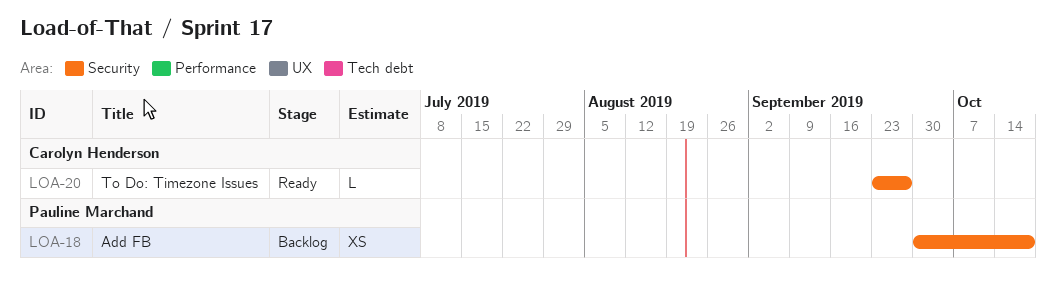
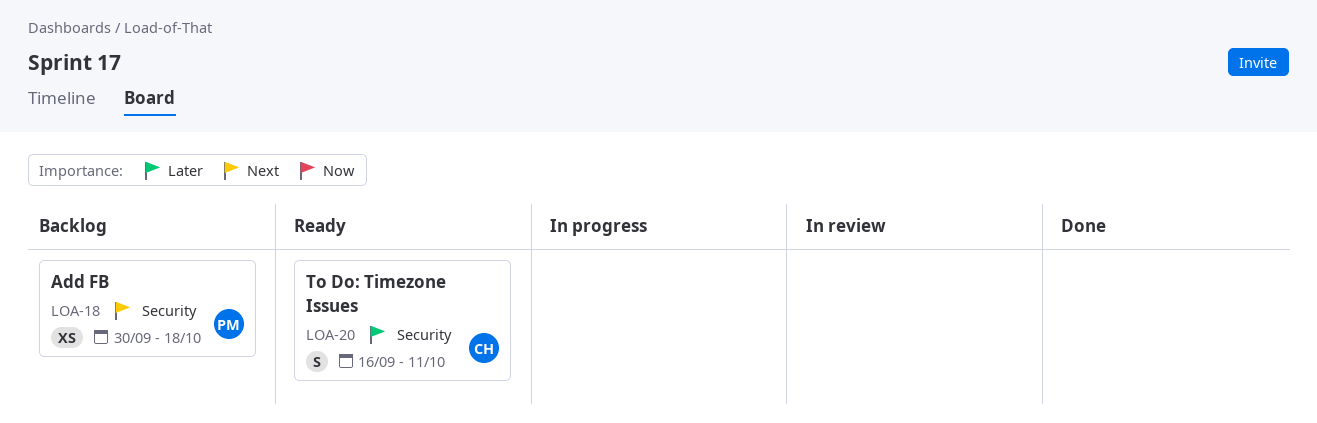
LOA-20, estimate: L -> S
LOA-20, start: Sep 23 -> Sep 16
LOA-20, due: Sep 27 -> Oct 11

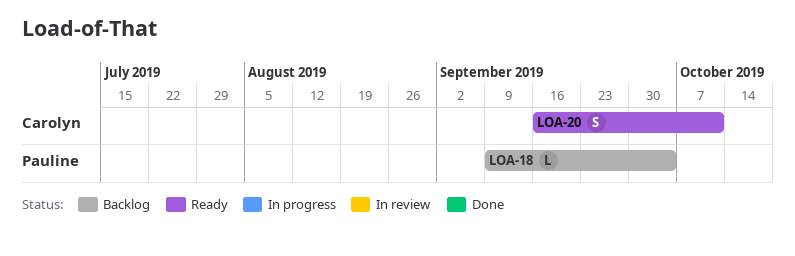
LOA-18, estimate: XS -> L
LOA-18, start: Sep 30 -> Sep 9
LOA-18, due: Oct 18 -> Oct 4

